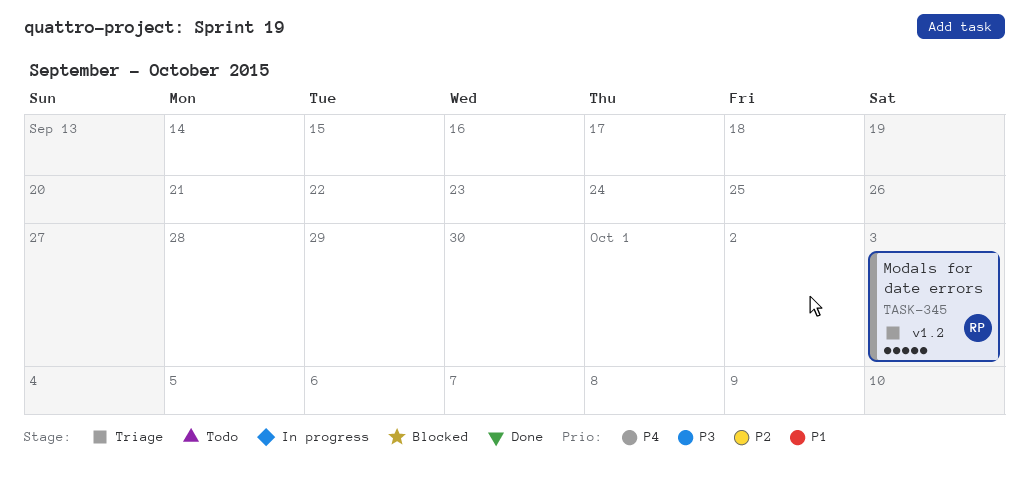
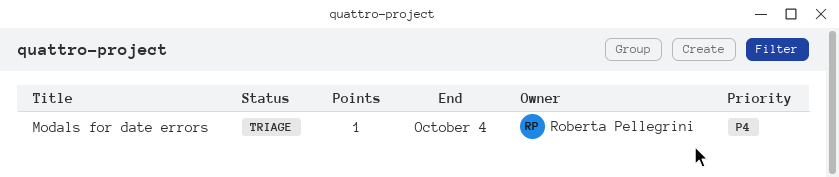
Modals for date errors, estimate: 5 -> 1
Modals for date errors, due: Oct 3 -> Oct 4

